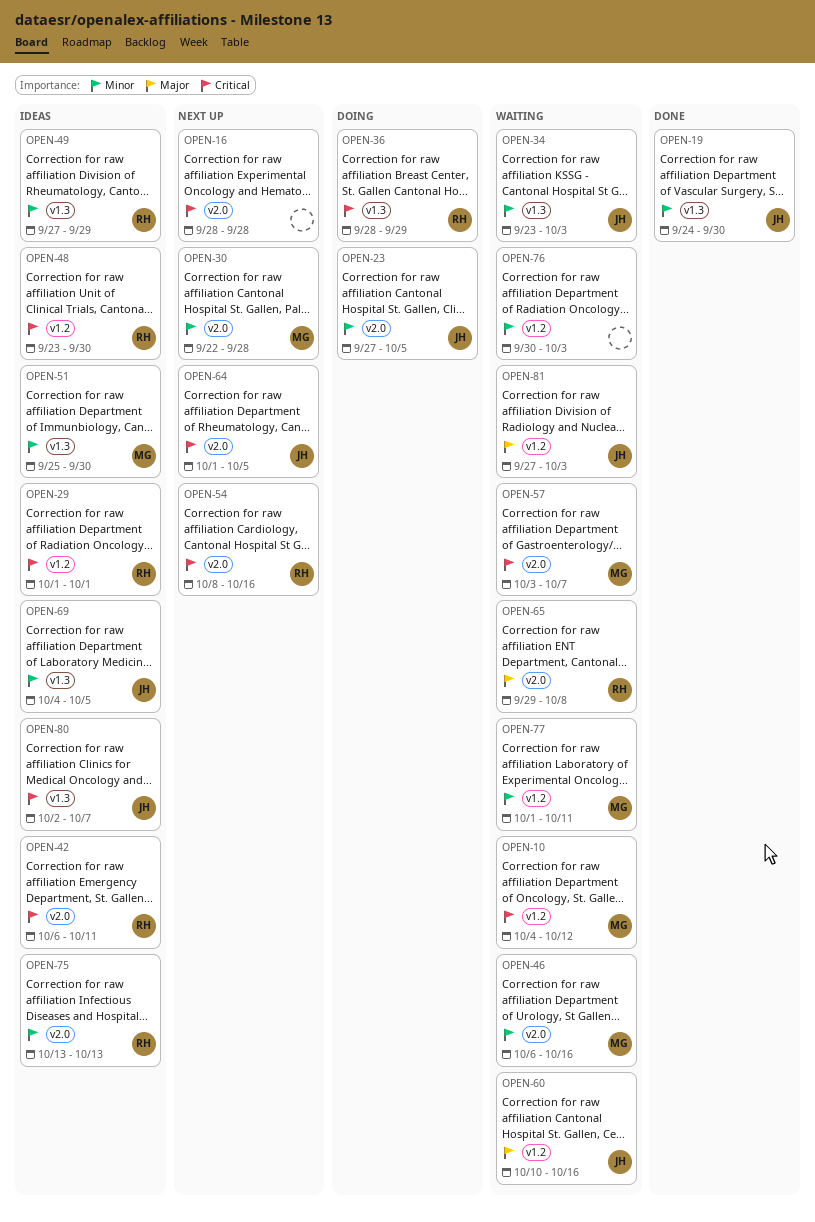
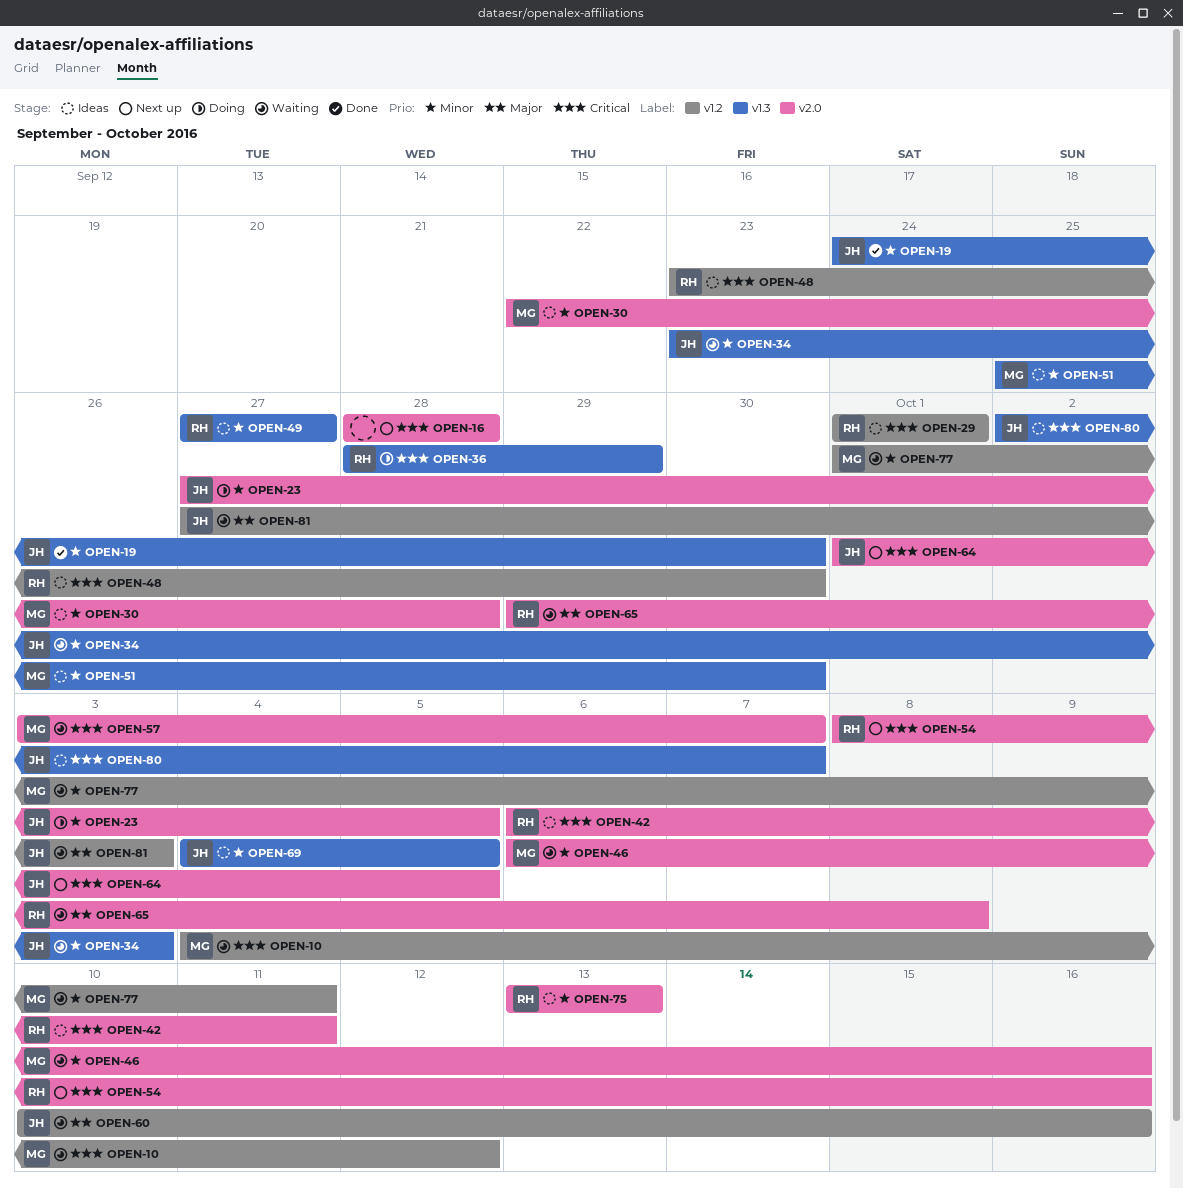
OPEN-30, status: Next up -> Ideas
OPEN-49, due: Sep 29 -> Sep 27
OPEN-76: present -> none

